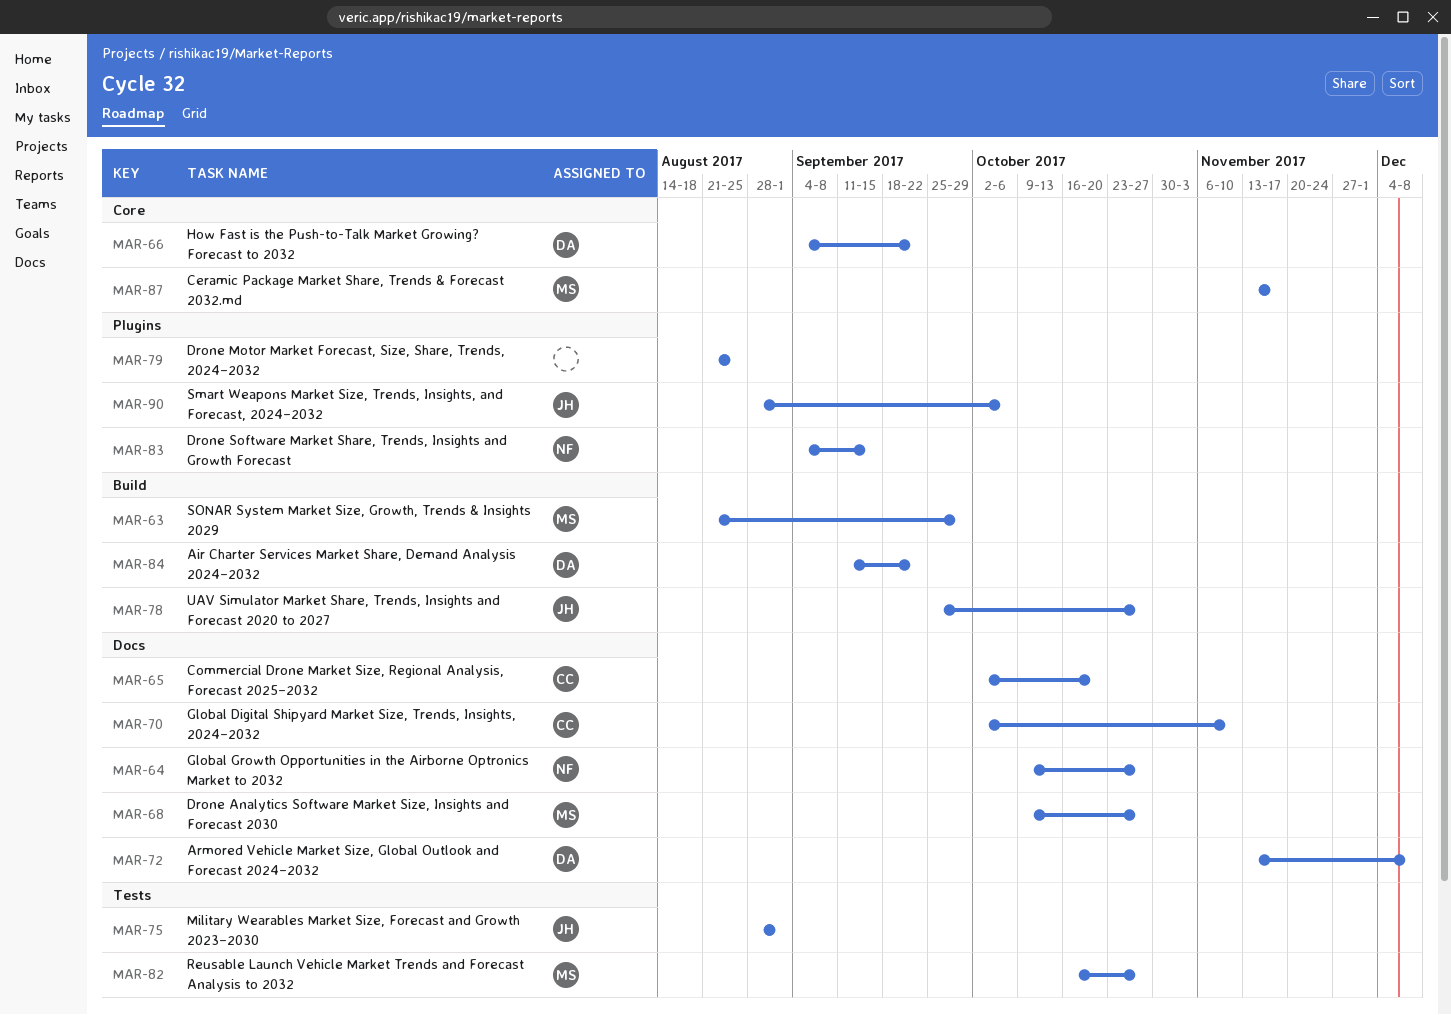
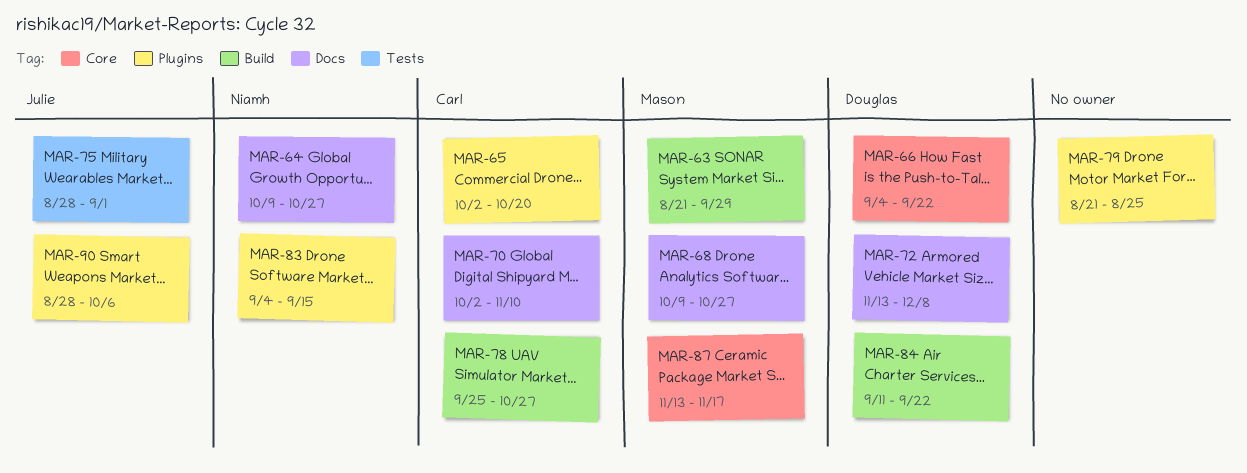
MAR-65, label: Docs -> Plugins
MAR-78, owner: Julie -> Carl
MAR-82: present -> none

